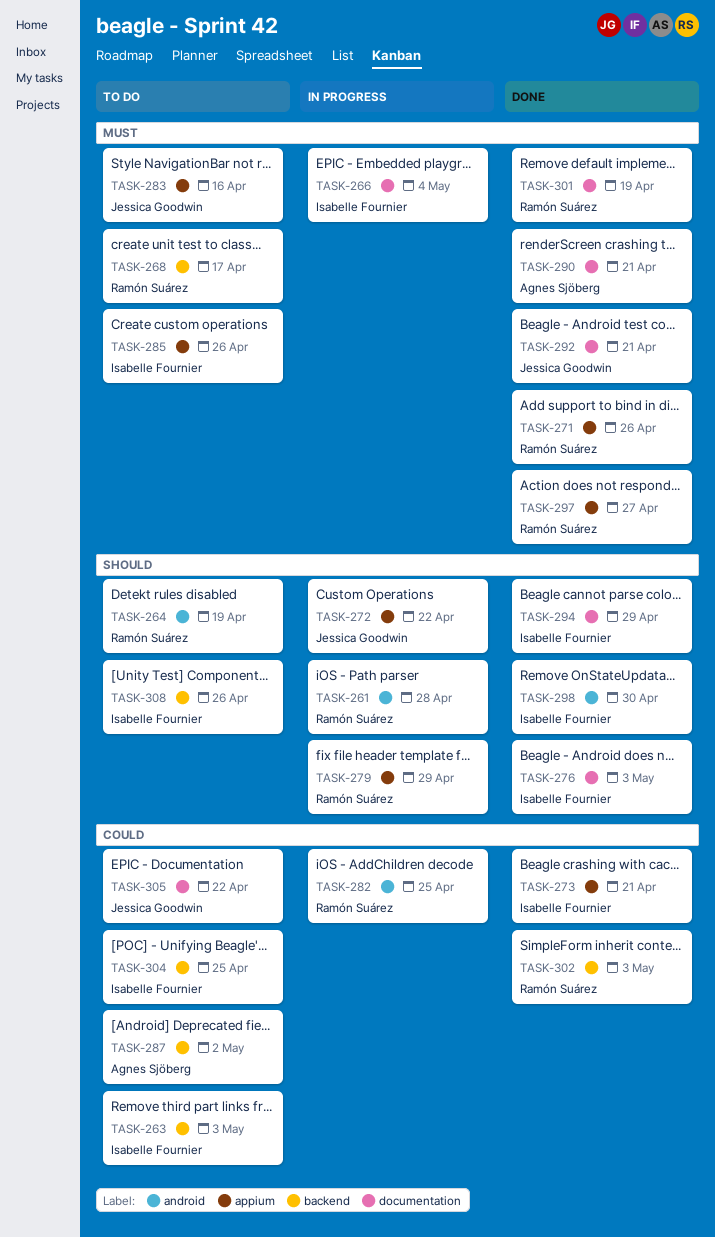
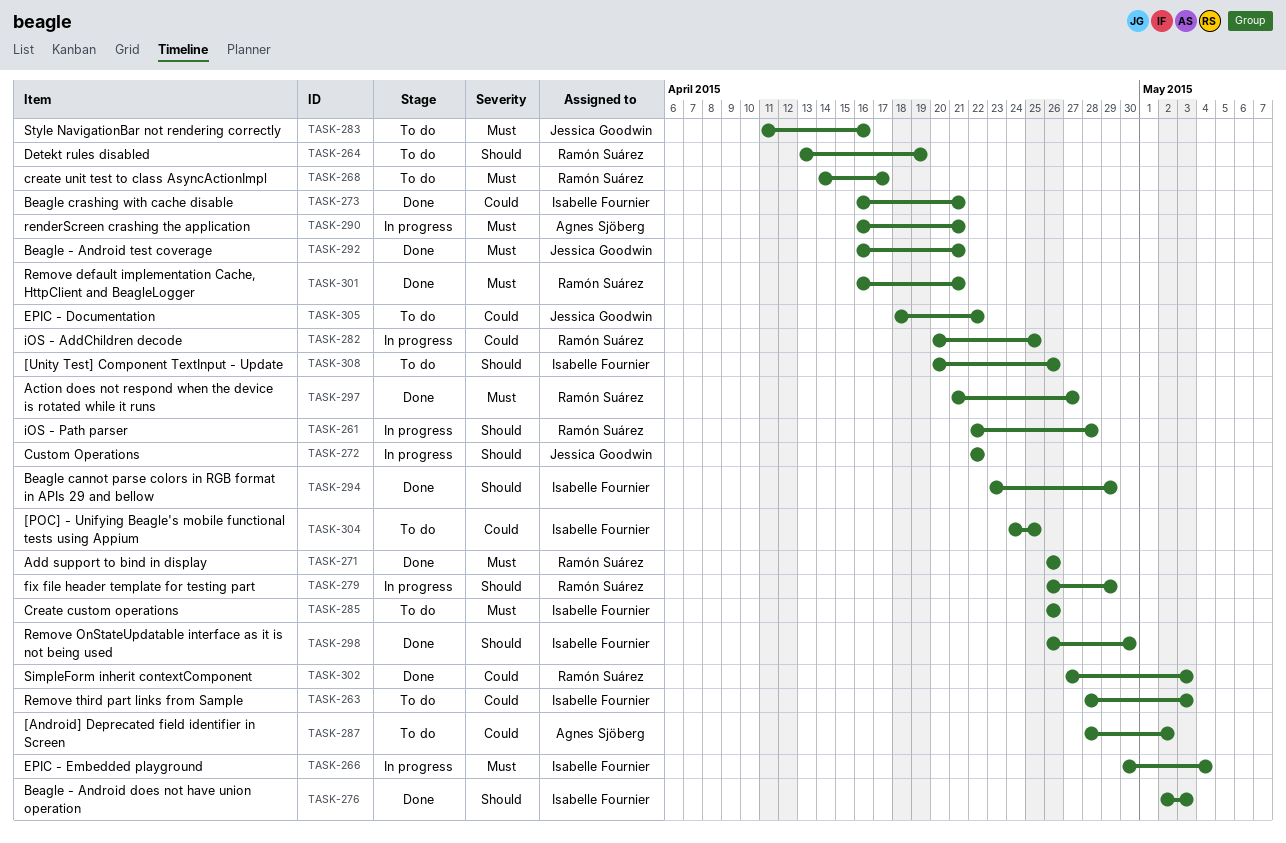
TASK-290, status: Done -> In progress
TASK-301, due: Apr 19 -> Apr 21

